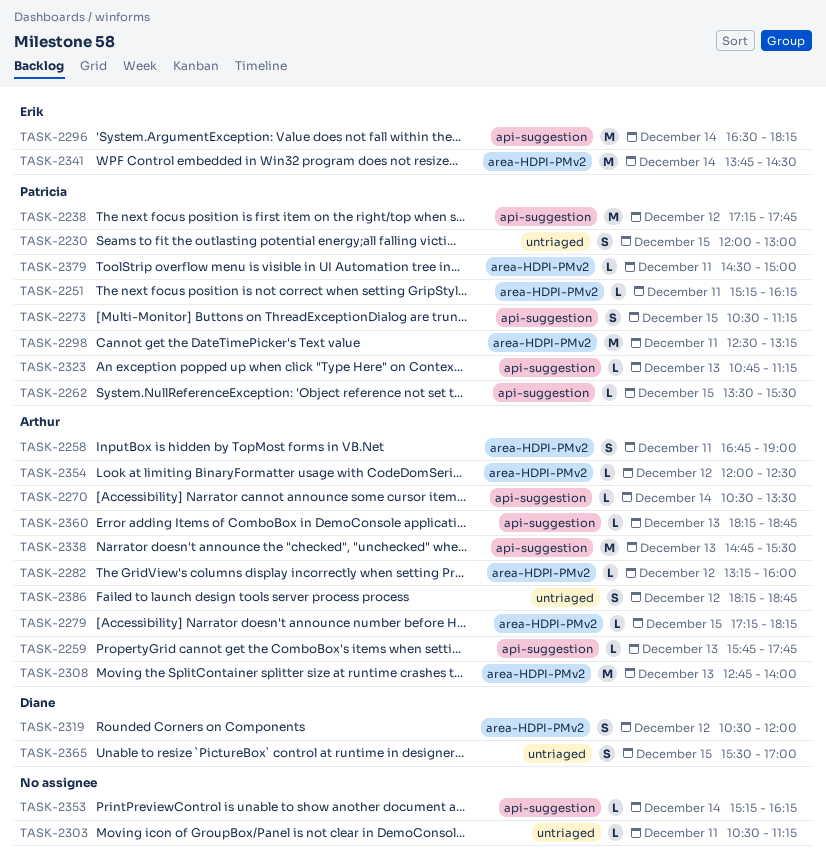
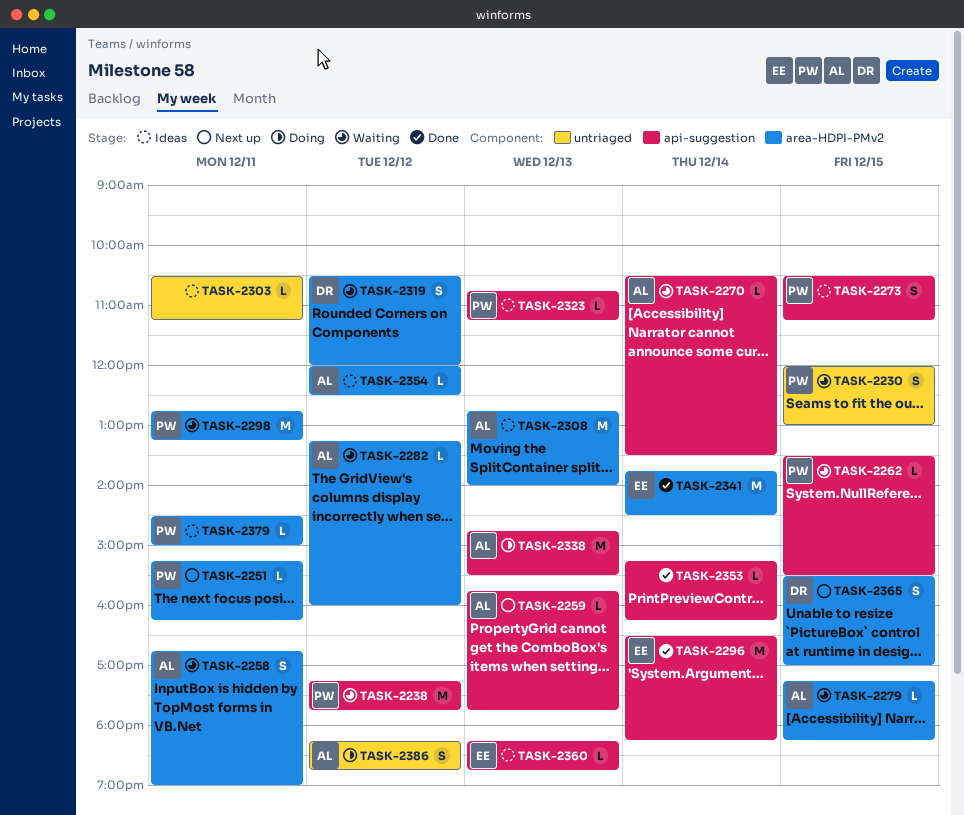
TASK-2298, begins: 12:30 -> 12:45
TASK-2360, owner: Arthur -> Erik
TASK-2365, label: untriaged -> area-HDPI-PMv2

